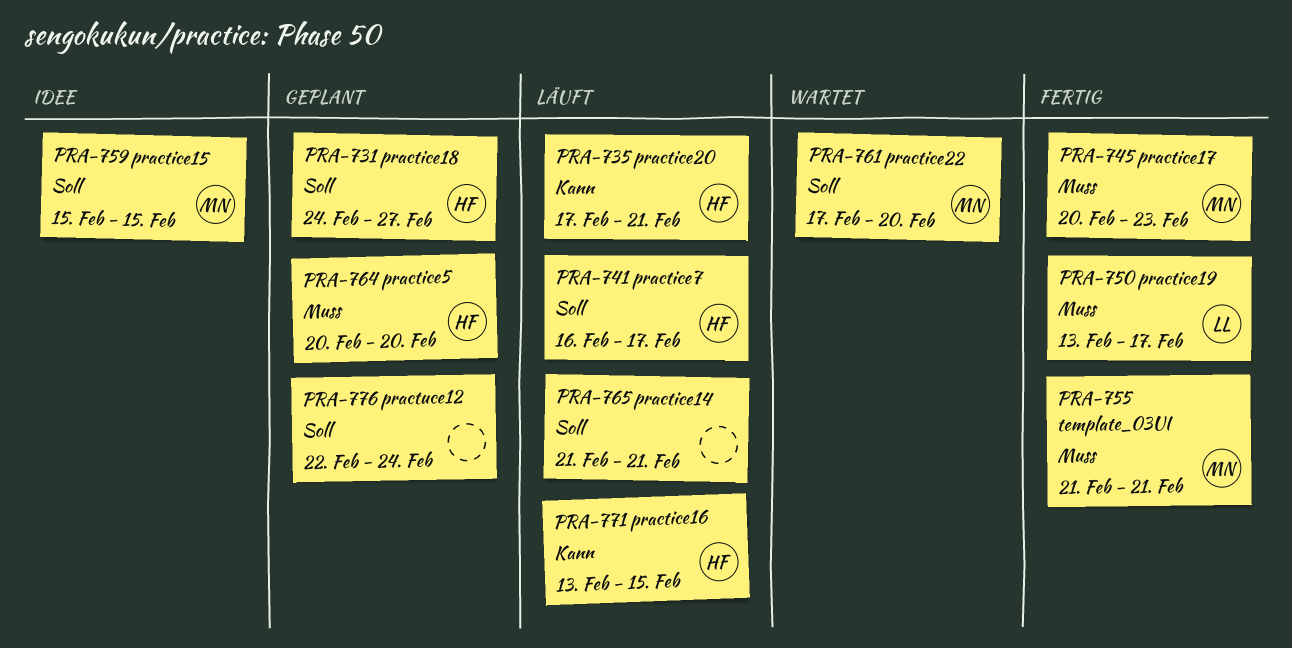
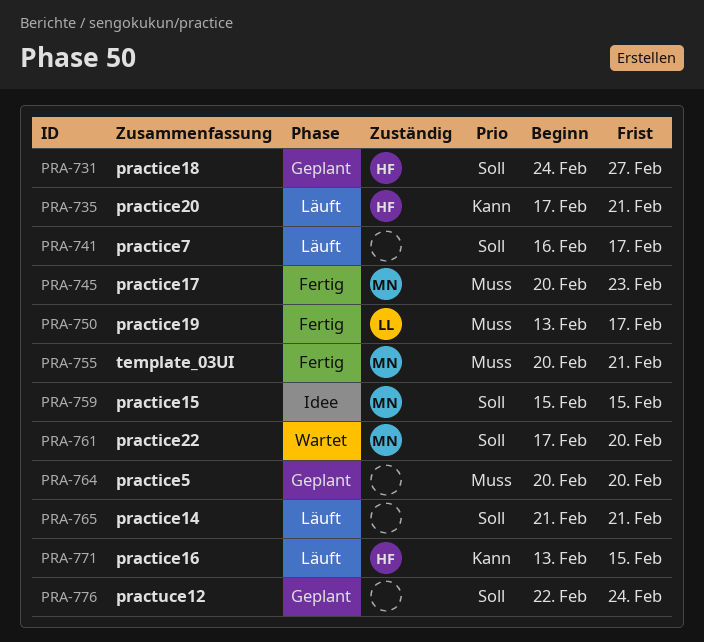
PRA-741, owner: HF -> none
PRA-755, start: Feb 21 -> Feb 20
PRA-764, owner: HF -> none

